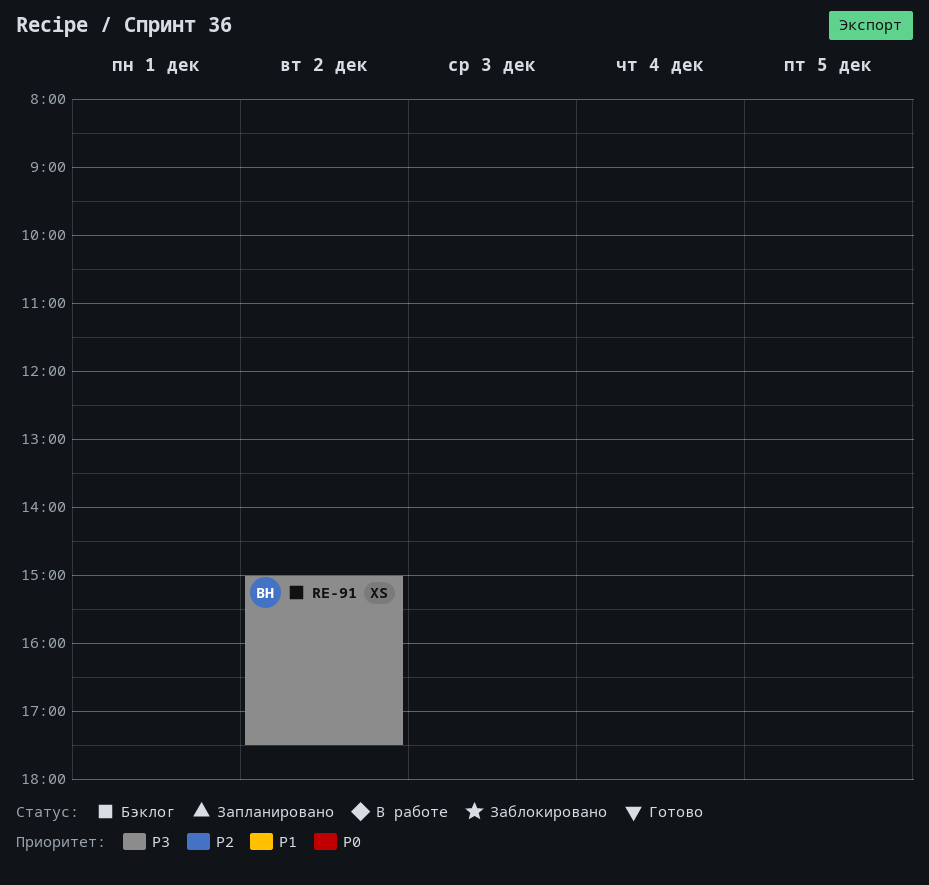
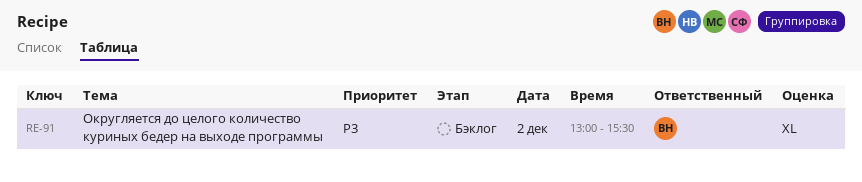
RE-91, estimate: XS -> XL
RE-91, begins: 15:00 -> 13:00
RE-91, ends: 17:30 -> 15:30

